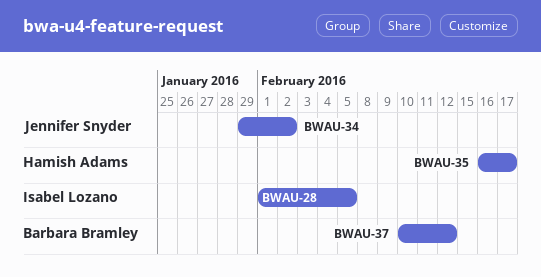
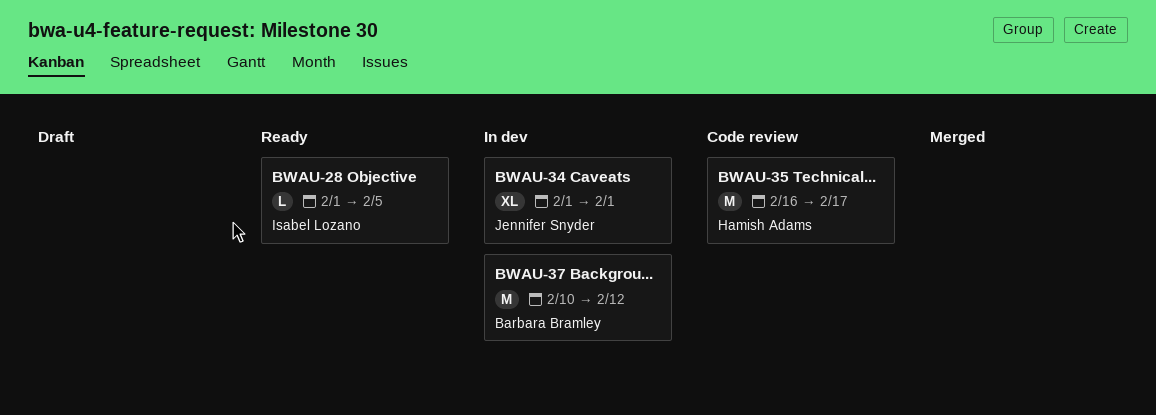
BWAU-34, start: Jan 29 -> Feb 1
BWAU-34, due: Feb 2 -> Feb 1

